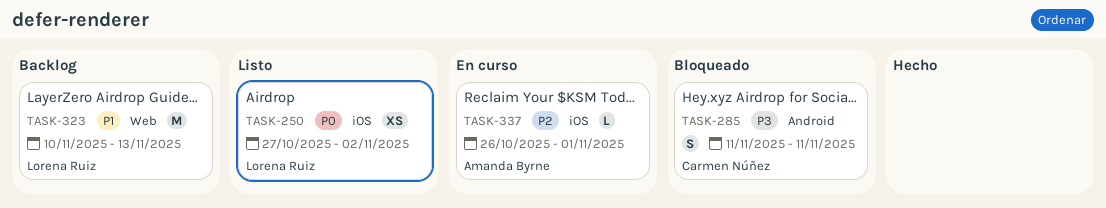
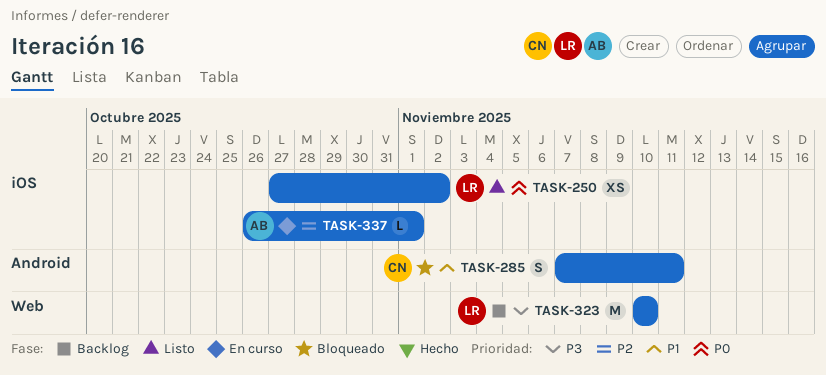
TASK-285, priority: P3 -> P1
TASK-285, start: Nov 11 -> Nov 7
TASK-323, priority: P1 -> P3
TASK-323, due: Nov 13 -> Nov 10

